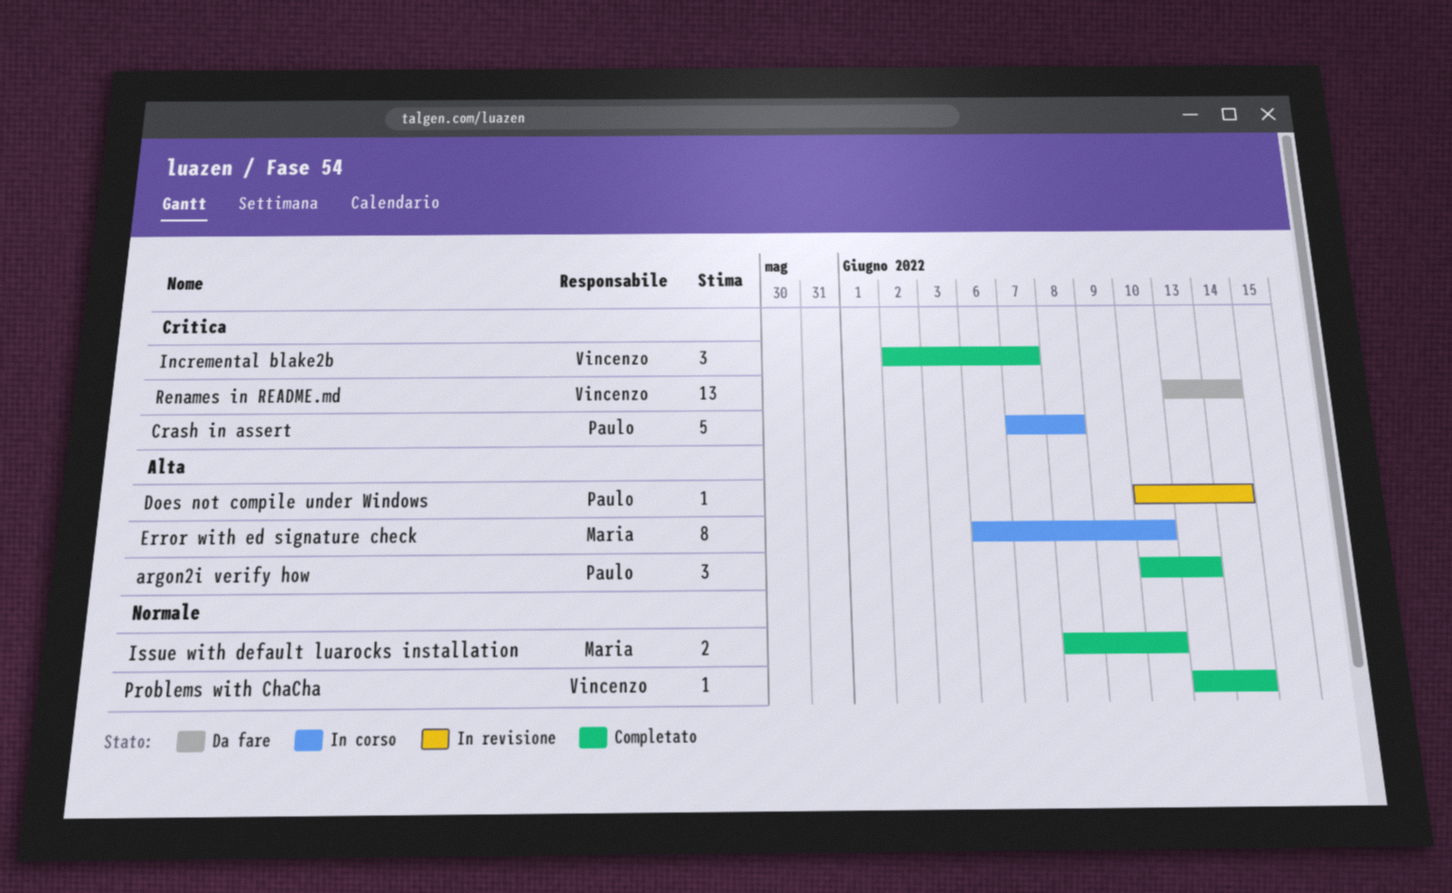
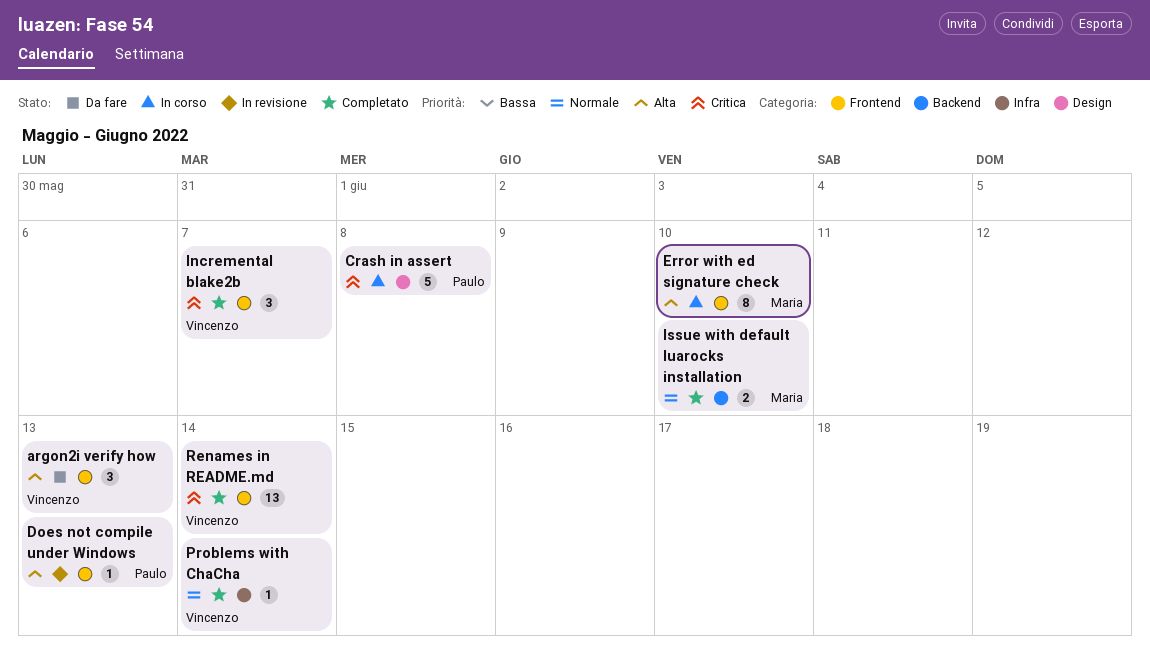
argon2i verify how, status: Completato -> Da fare
argon2i verify how, owner: Paulo -> Vincenzo
Does not compile under Windows, due: Jun 14 -> Jun 13
Renames in README.md, status: Da fare -> Completato

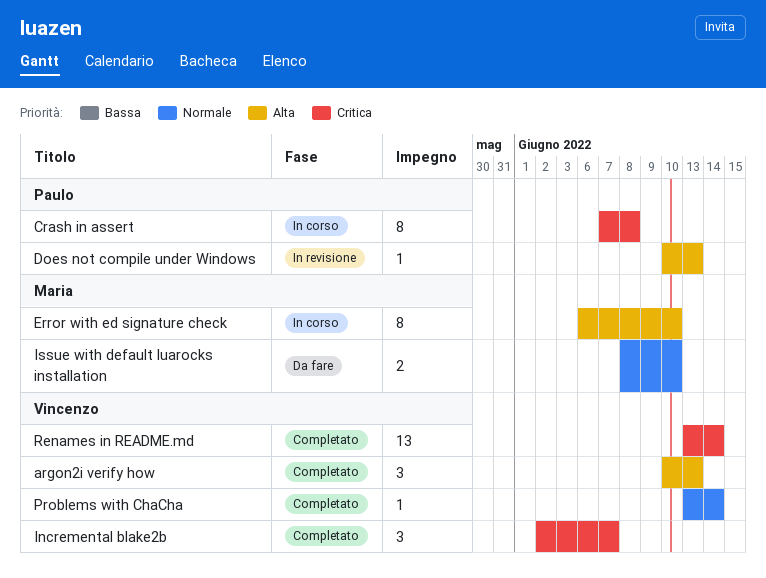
argon2i verify how, status: Da fare -> Completato
Crash in assert, estimate: 5 -> 8
Issue with default luarocks installation, status: Completato -> Da fare

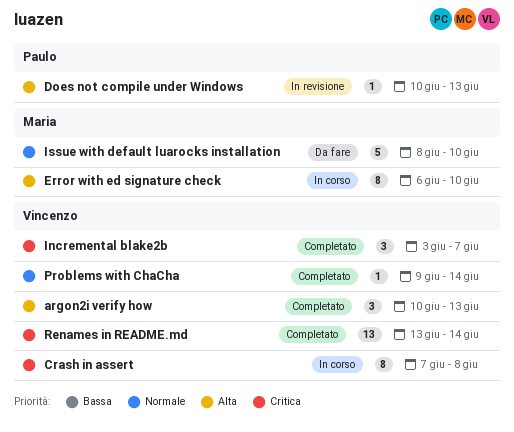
Crash in assert, owner: Paulo -> Vincenzo
Incremental blake2b, start: Jun 2 -> Jun 3
Issue with default luarocks installation, estimate: 2 -> 5
Problems with ChaCha, start: Jun 13 -> Jun 9

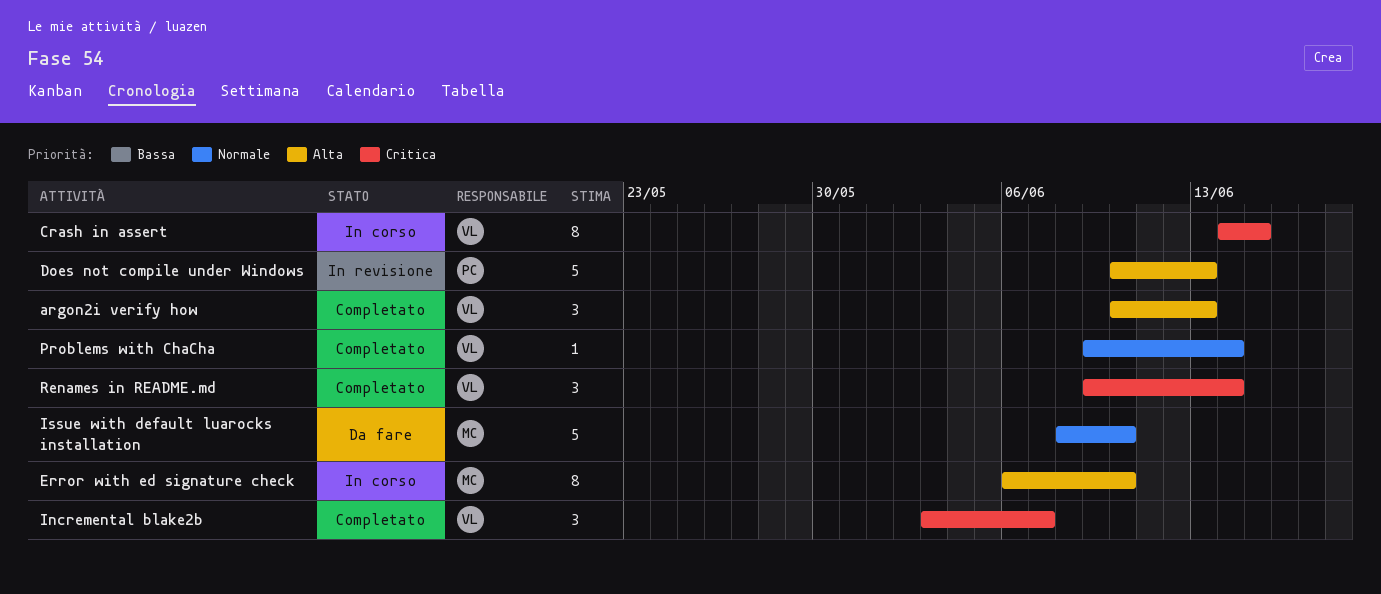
Crash in assert, start: Jun 7 -> Jun 14
Crash in assert, due: Jun 8 -> Jun 15
Does not compile under Windows, estimate: 1 -> 5
Renames in README.md, estimate: 13 -> 3
Renames in README.md, start: Jun 13 -> Jun 9

